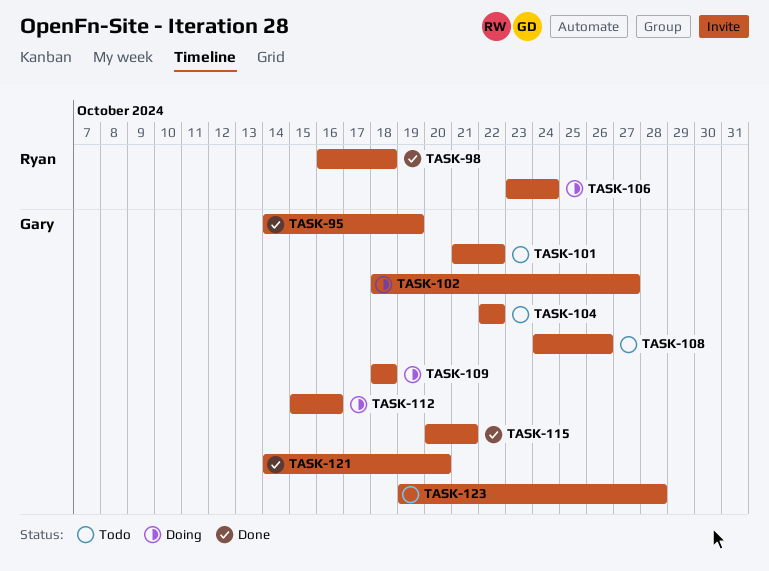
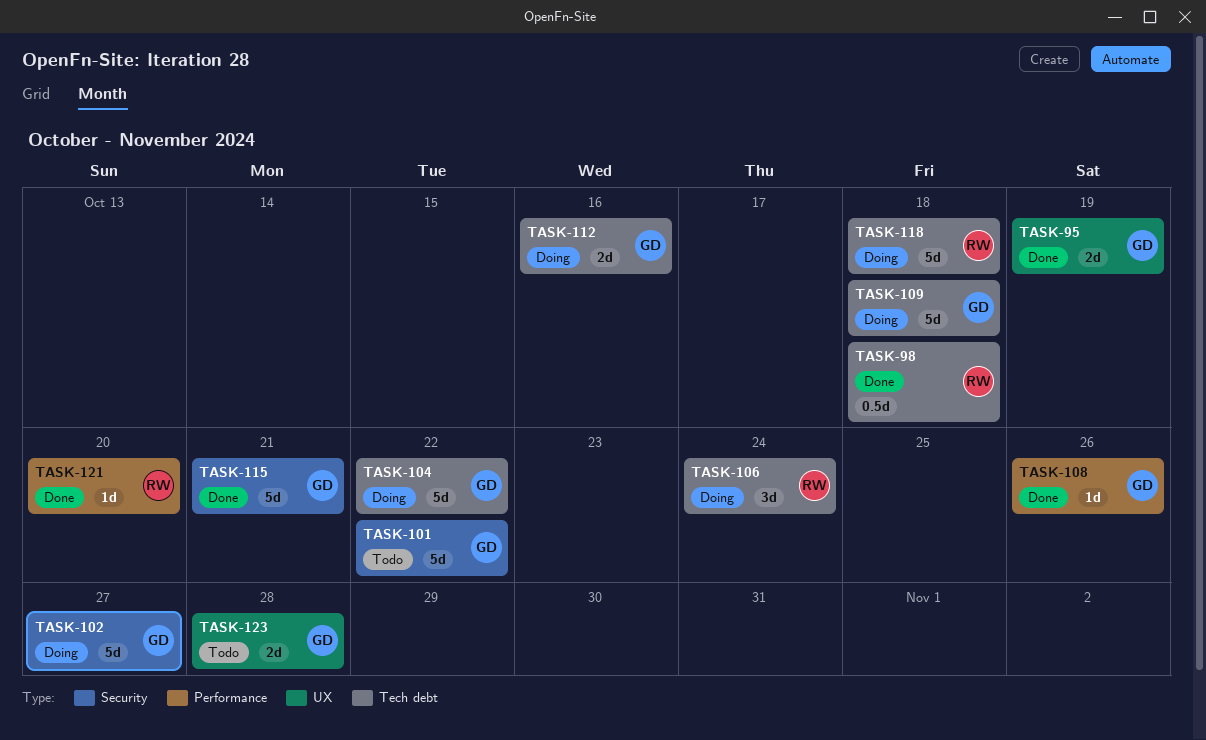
TASK-104, status: Todo -> Doing
TASK-108, status: Todo -> Done
TASK-118: none -> present
TASK-121, owner: Gary -> Ryan

